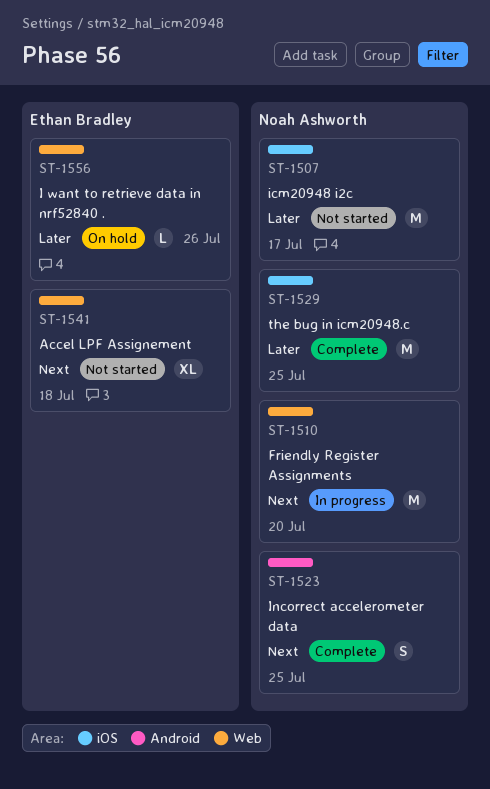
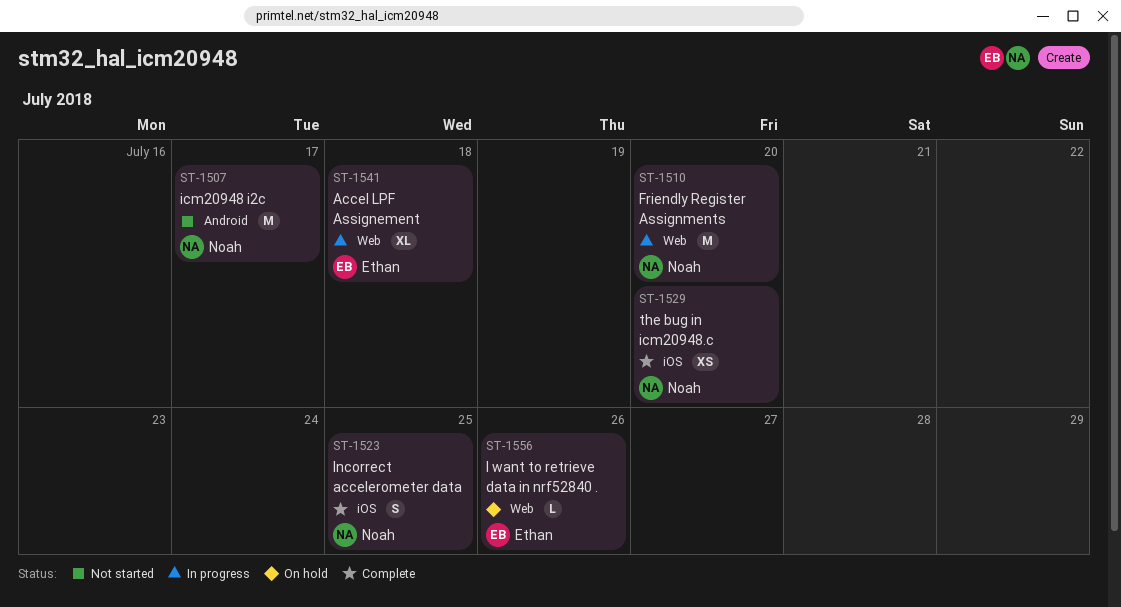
ST-1507, label: iOS -> Android
ST-1523, label: Android -> iOS
ST-1529, estimate: M -> XS
ST-1529, due: Jul 25 -> Jul 20
ST-1541, status: Not started -> In progress

